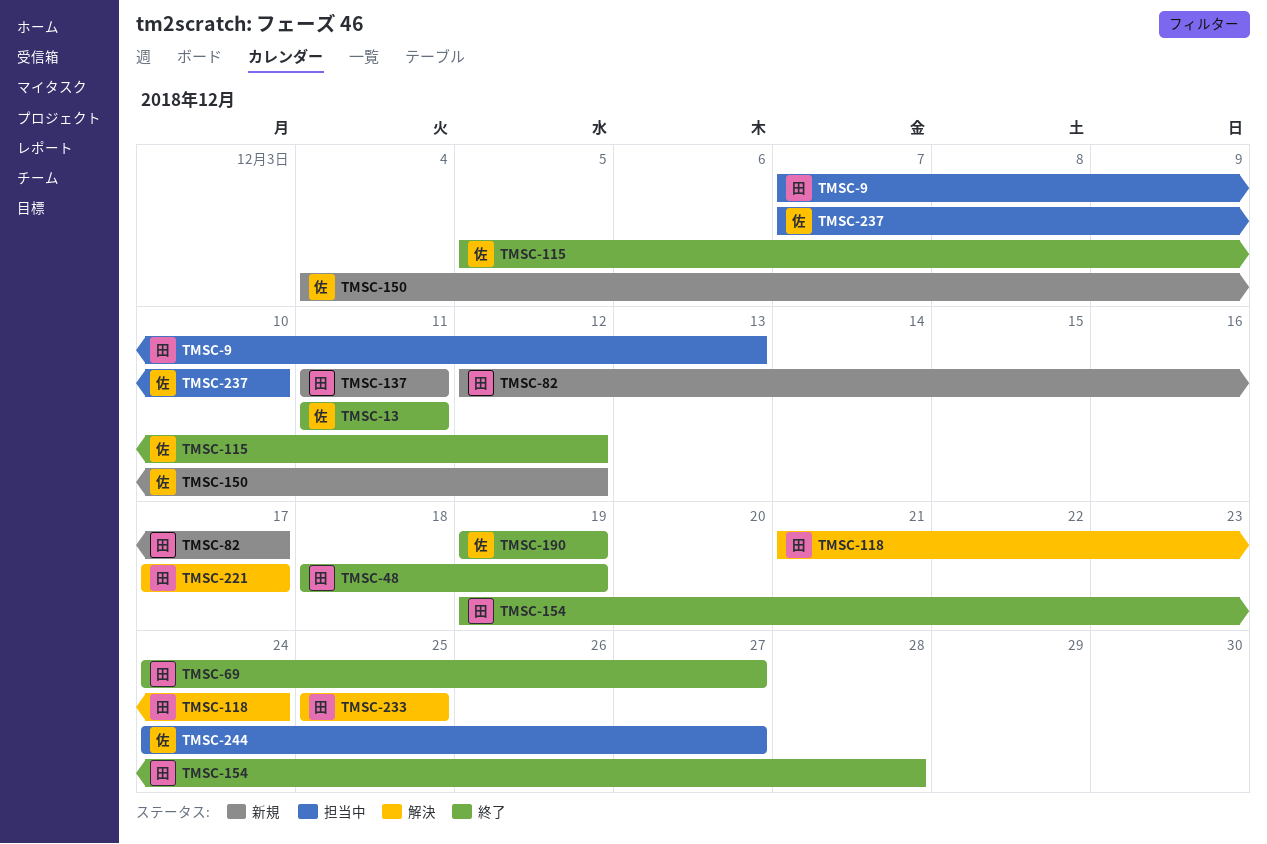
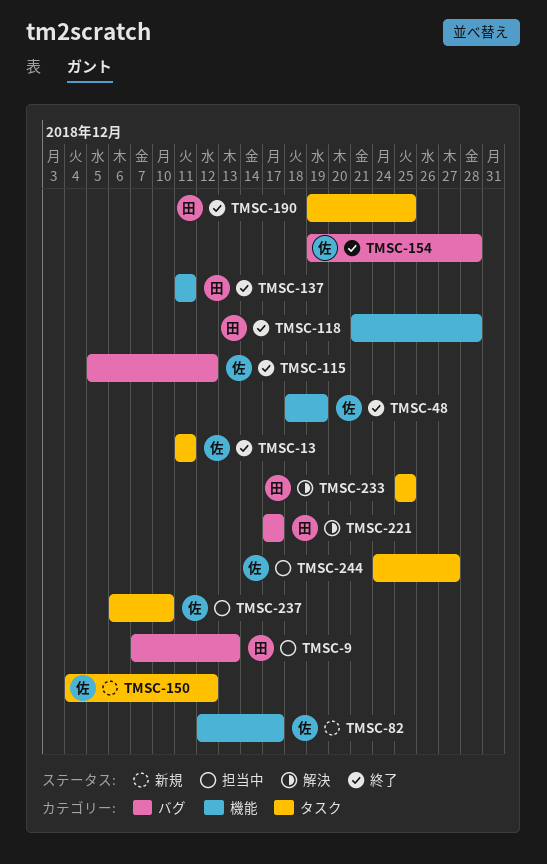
TMSC-48, owner: 田 -> 佐
TMSC-69: present -> none
TMSC-82, owner: 田 -> 佐
TMSC-118, status: 解決 -> 終了
TMSC-118, due: Dec 24 -> Dec 28
TMSC-137, status: 新規 -> 終了
TMSC-154, owner: 田 -> 佐
TMSC-190, owner: 佐 -> 田
TMSC-190, due: Dec 19 -> Dec 25
TMSC-237, start: Dec 7 -> Dec 6

